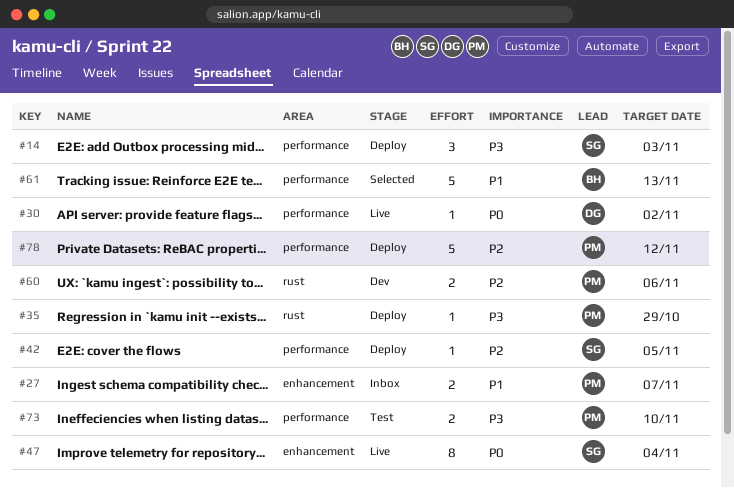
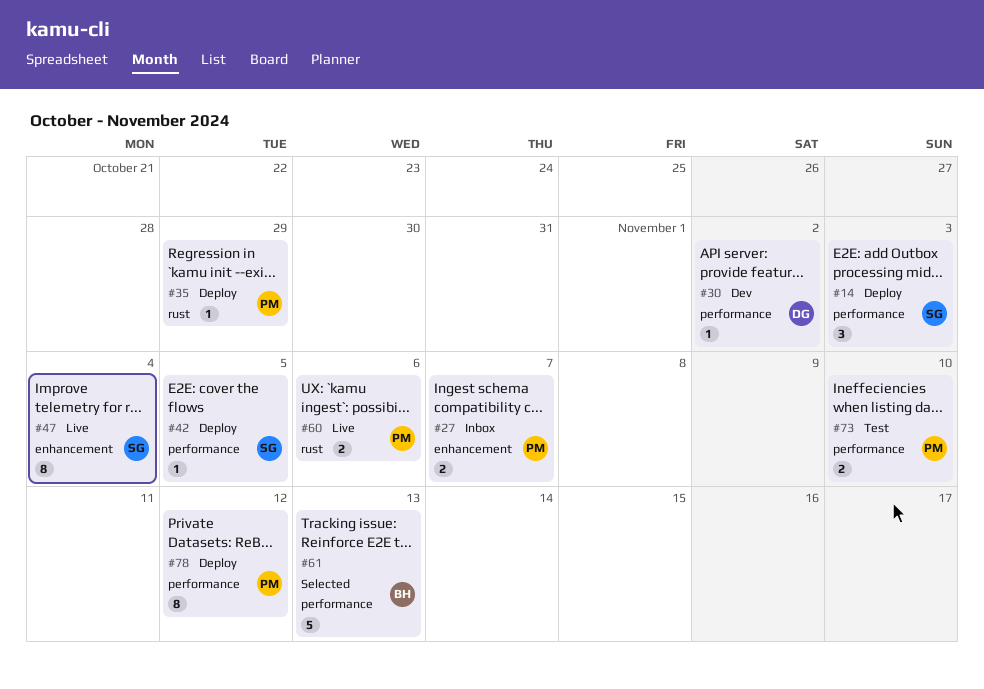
#30, status: Live -> Dev
#60, status: Dev -> Live
#78, estimate: 5 -> 8

